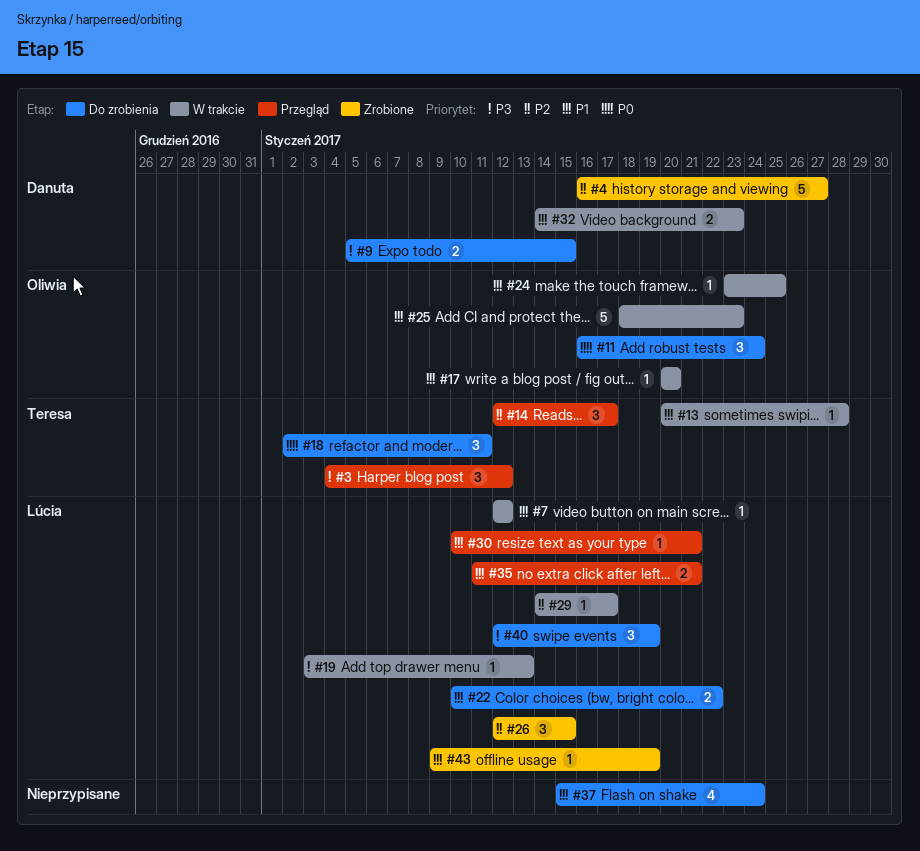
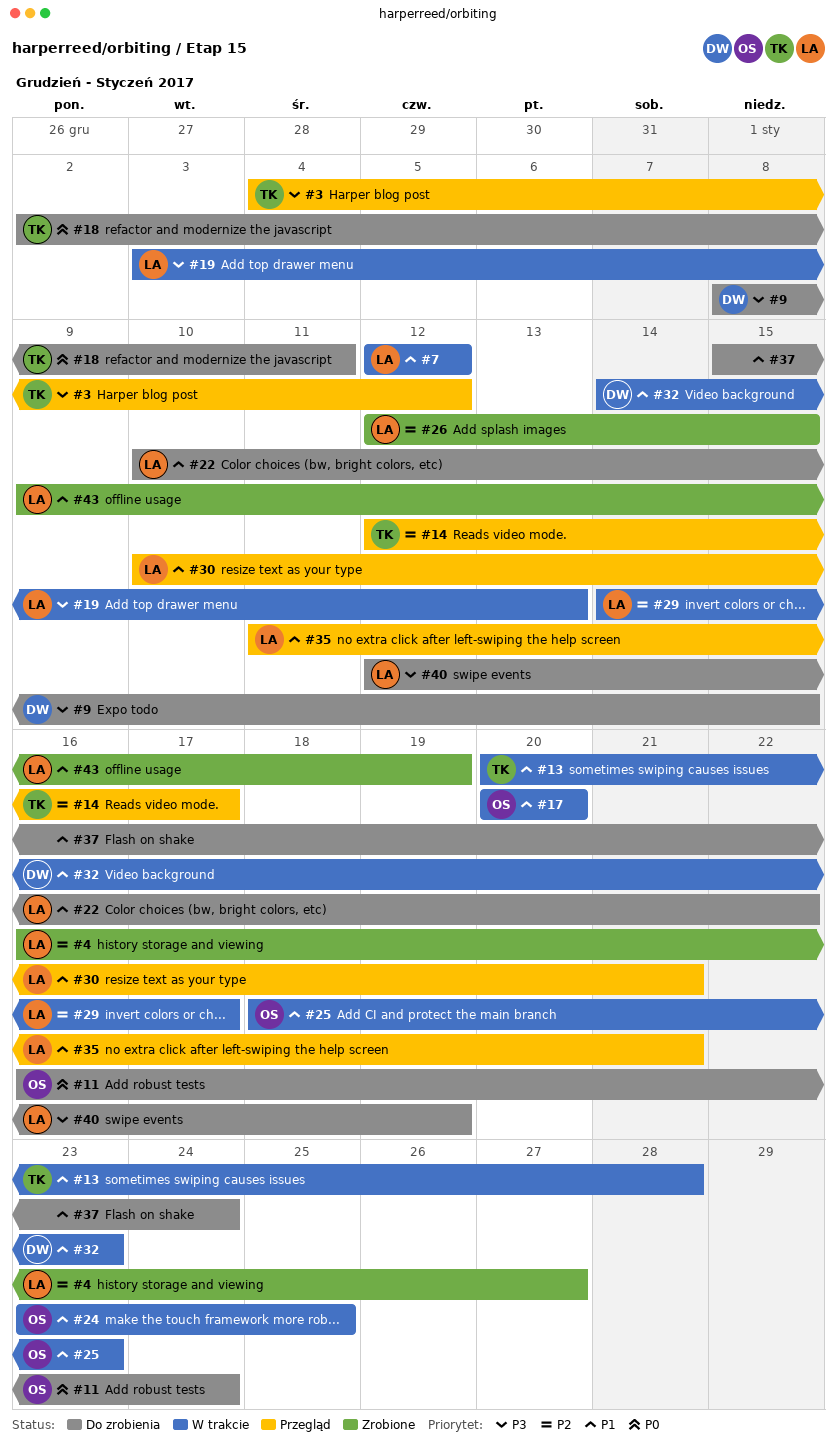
#4, owner: Danuta -> Lúcia
#9, start: Jan 5 -> Jan 8

